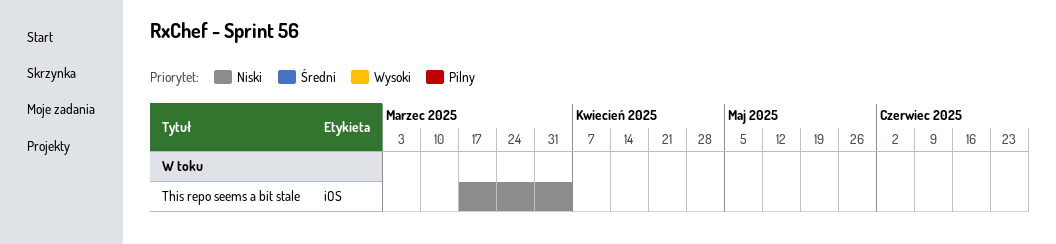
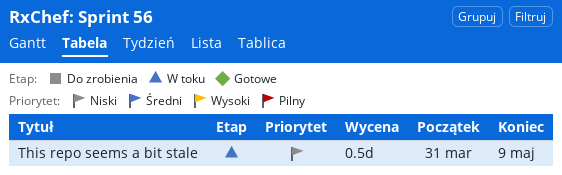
This repo seems a bit stale, start: Mar 17 -> Mar 31
This repo seems a bit stale, due: Apr 4 -> May 9

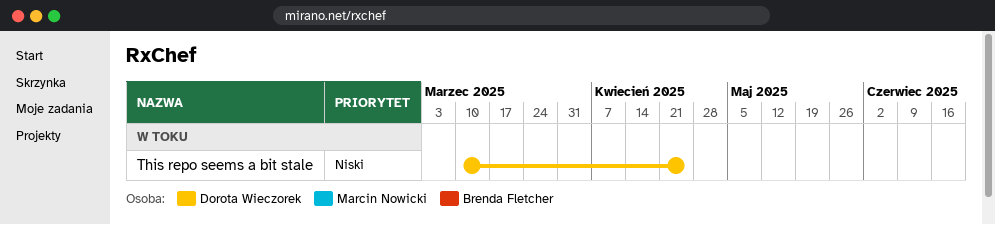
This repo seems a bit stale, start: Mar 31 -> Mar 10
This repo seems a bit stale, due: May 9 -> Apr 25

